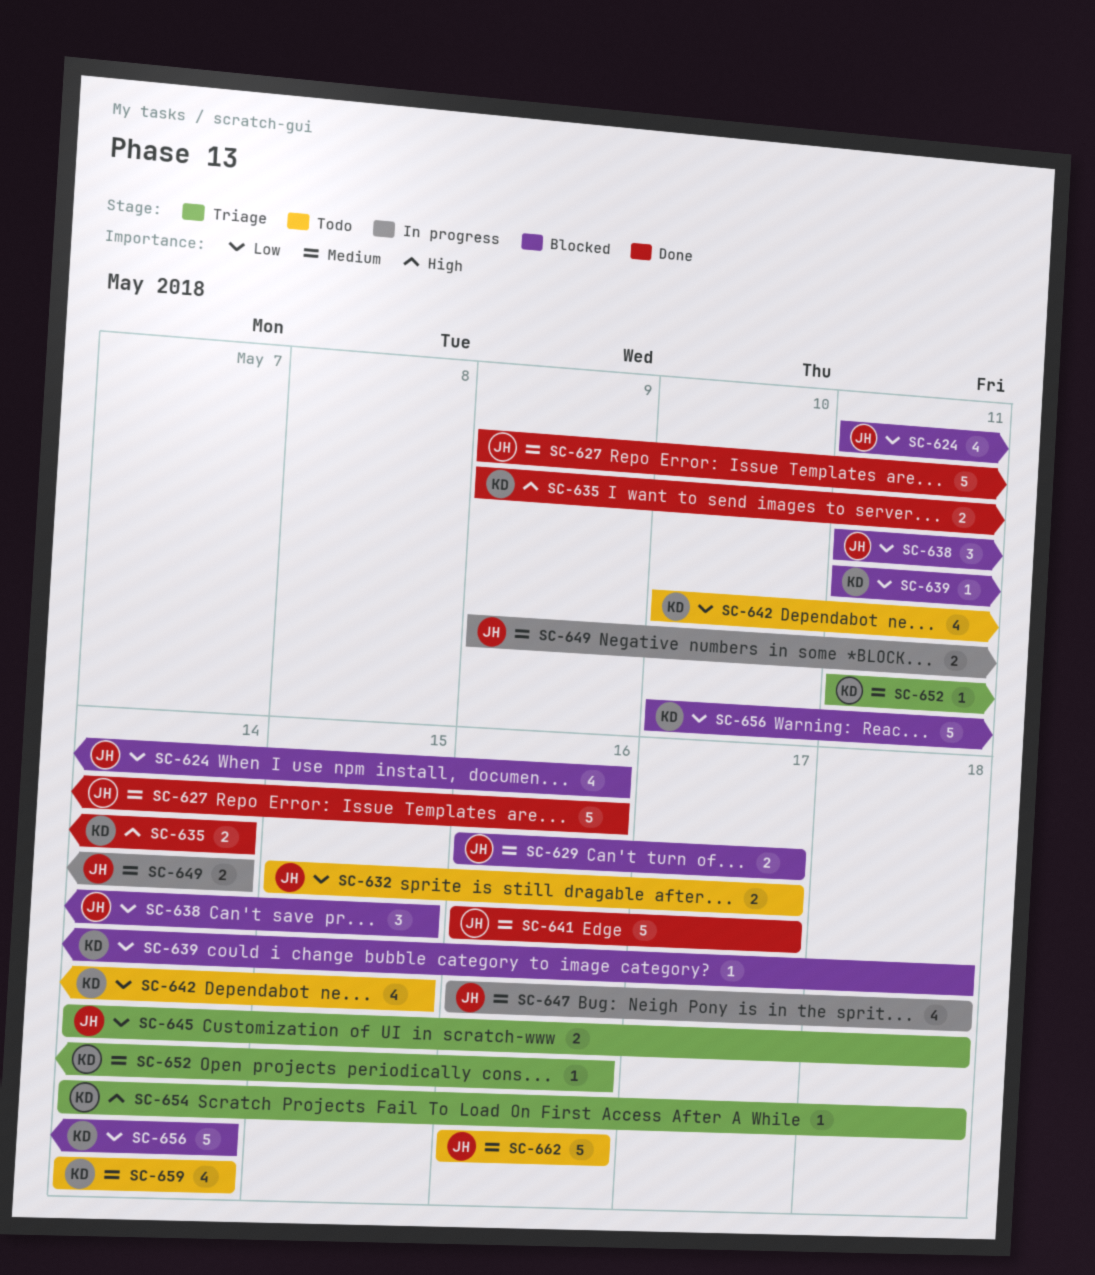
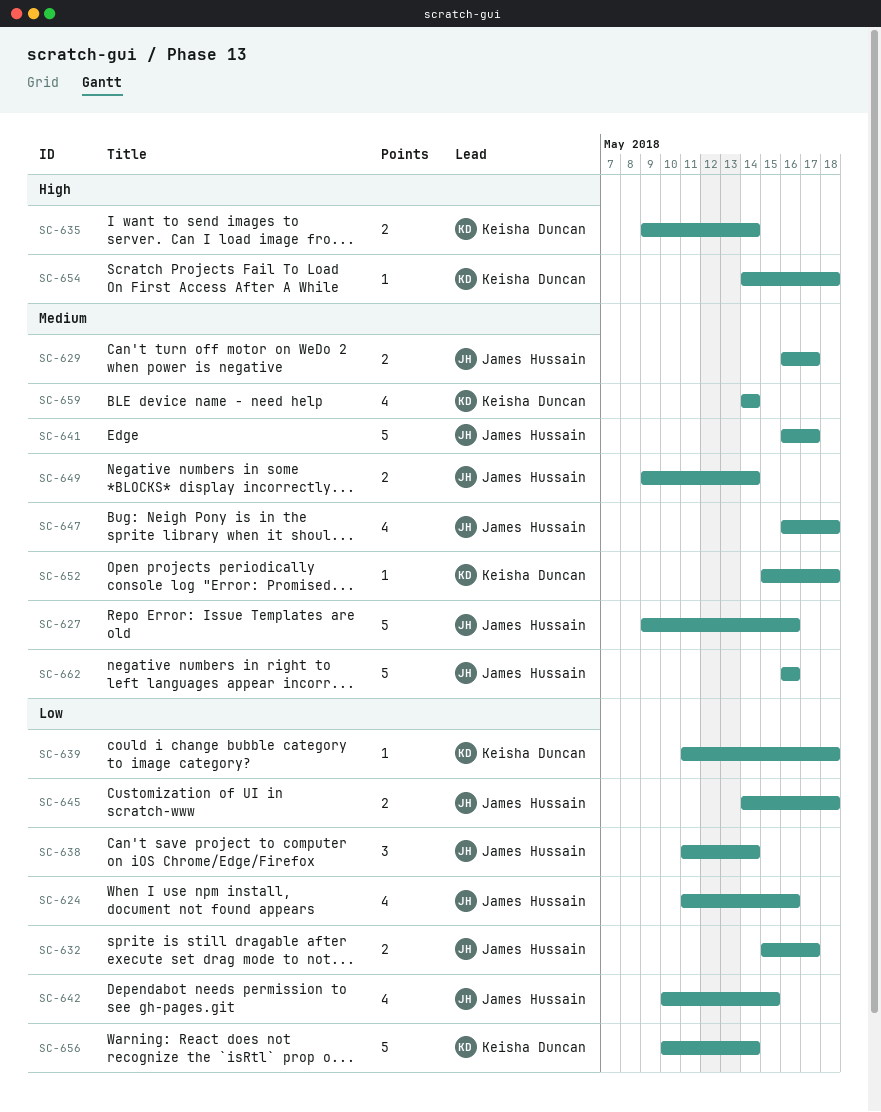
SC-638, due: May 15 -> May 14
SC-642, owner: Keisha Duncan -> James Hussain
SC-652, start: May 11 -> May 15
SC-652, due: May 16 -> May 18

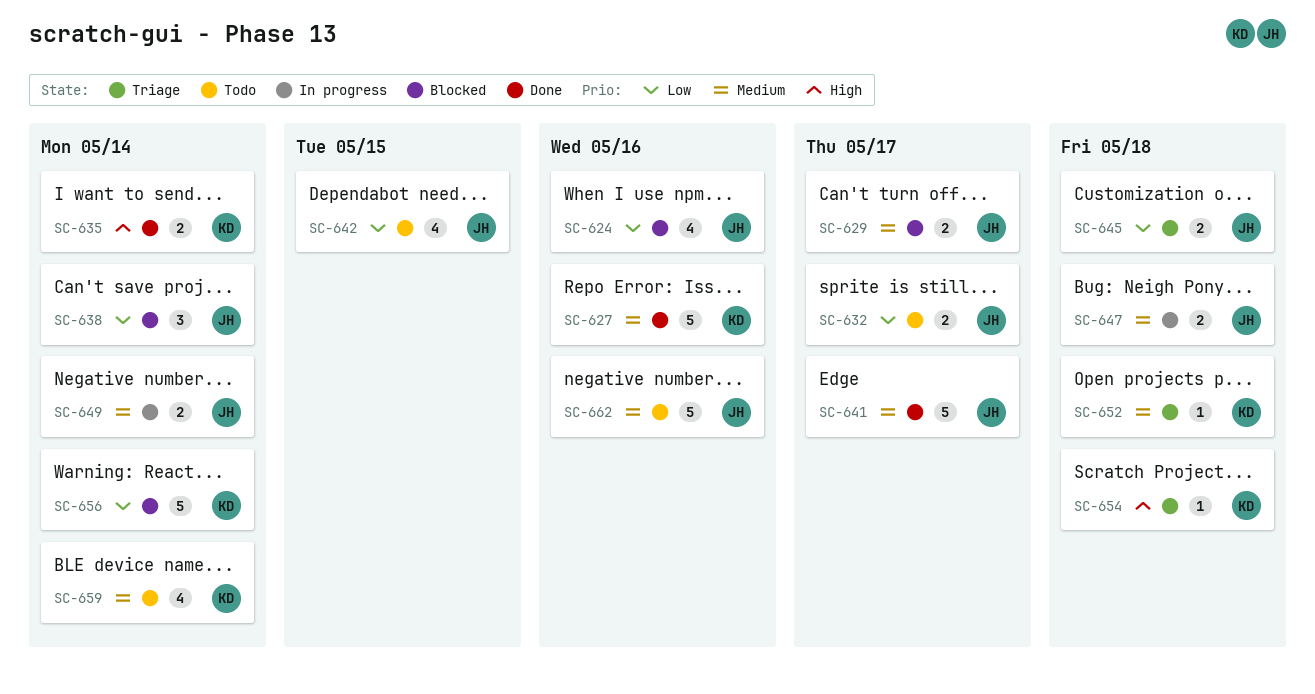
SC-627, owner: James Hussain -> Keisha Duncan
SC-639: present -> none
SC-647, estimate: 4 -> 2

